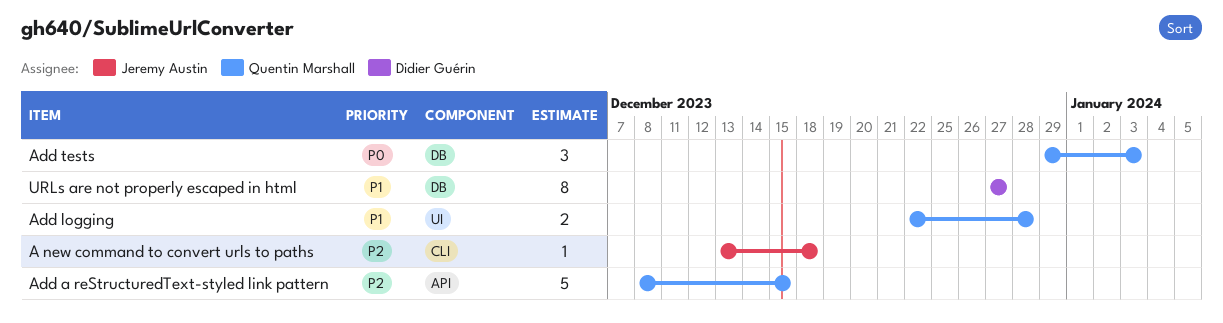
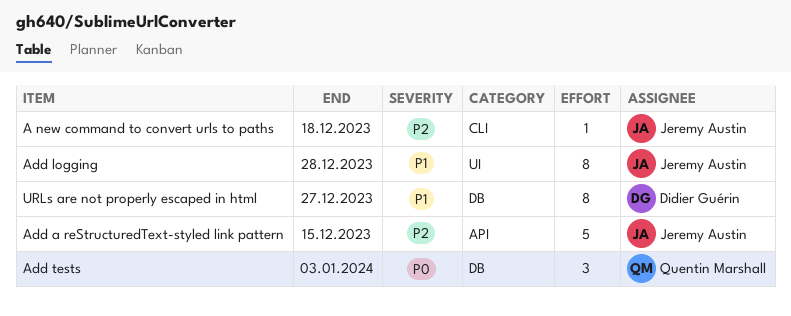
Add a reStructuredText-styled link pattern, owner: Quentin Marshall -> Jeremy Austin
Add logging, owner: Quentin Marshall -> Jeremy Austin
Add logging, estimate: 2 -> 8

